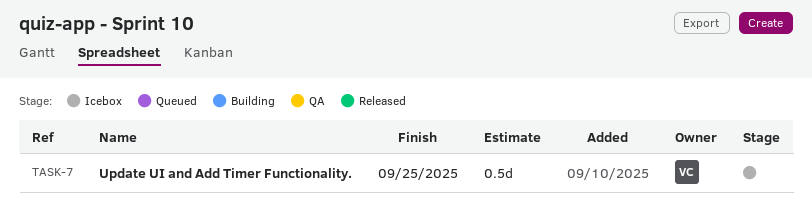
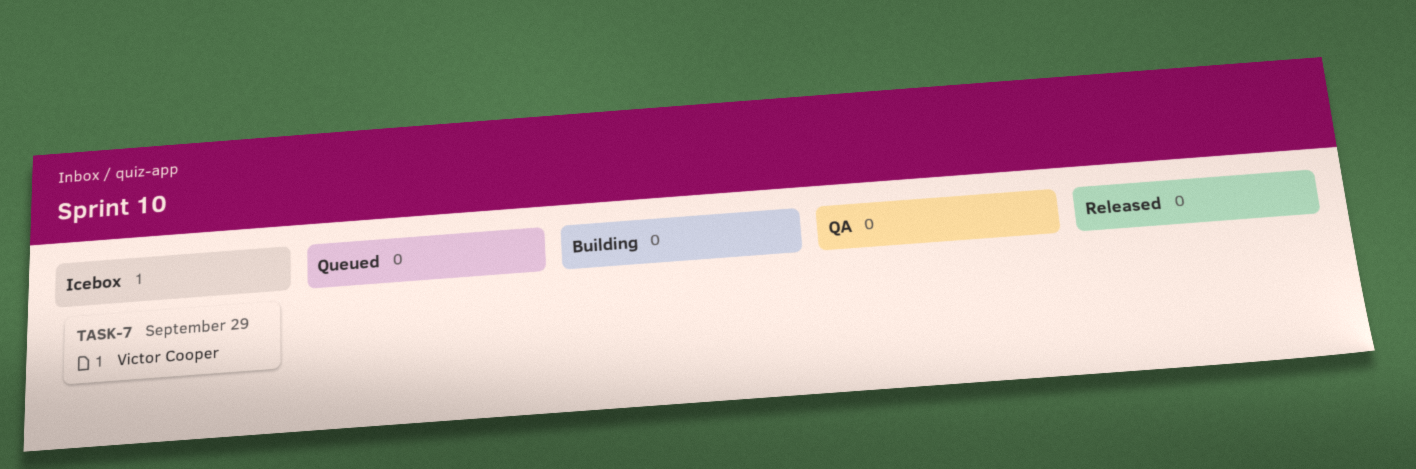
TASK-7, due: Sep 25 -> Sep 29

